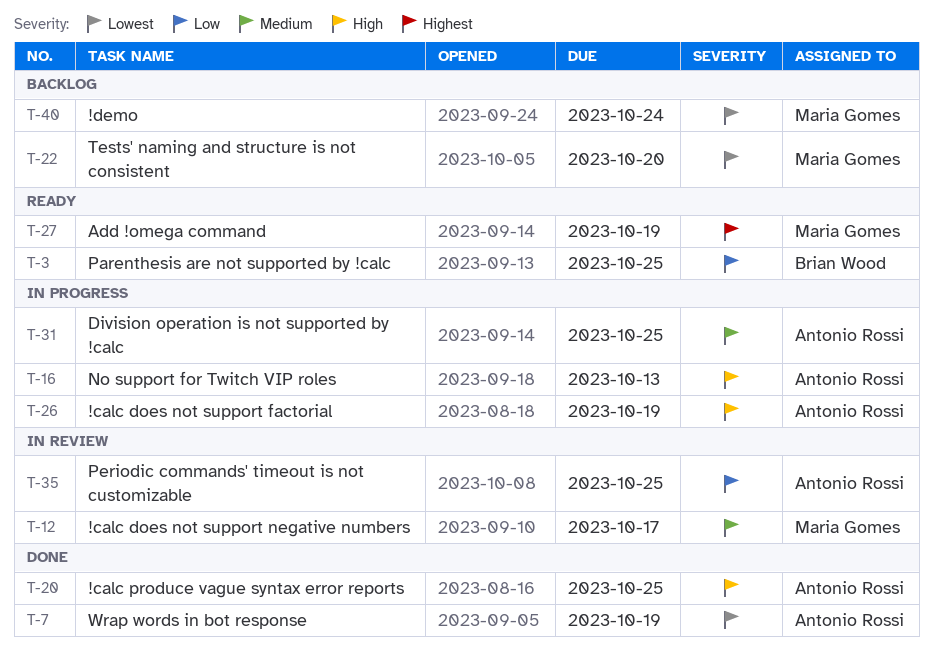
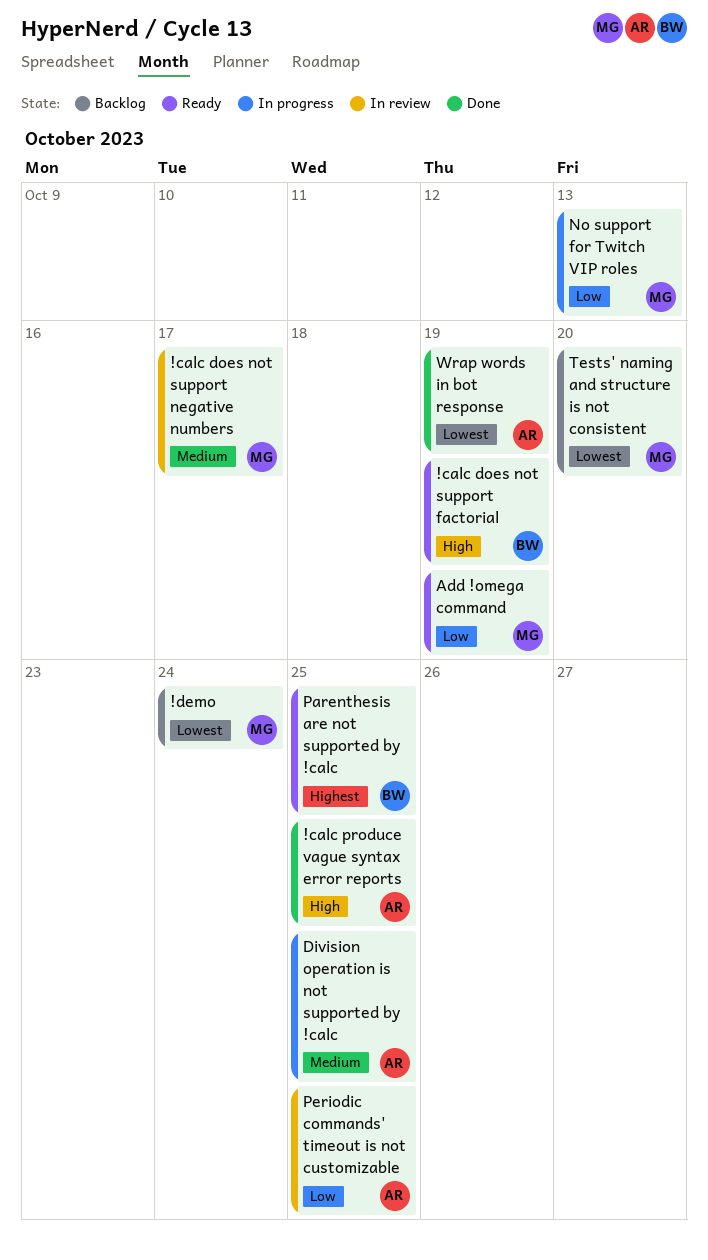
!calc does not support factorial, status: In progress -> Ready
!calc does not support factorial, owner: Antonio Rossi -> Brian Wood
Add !omega command, priority: Highest -> Low
No support for Twitch VIP roles, owner: Antonio Rossi -> Maria Gomes
No support for Twitch VIP roles, priority: High -> Low
Parenthesis are not supported by !calc, priority: Low -> Highest

